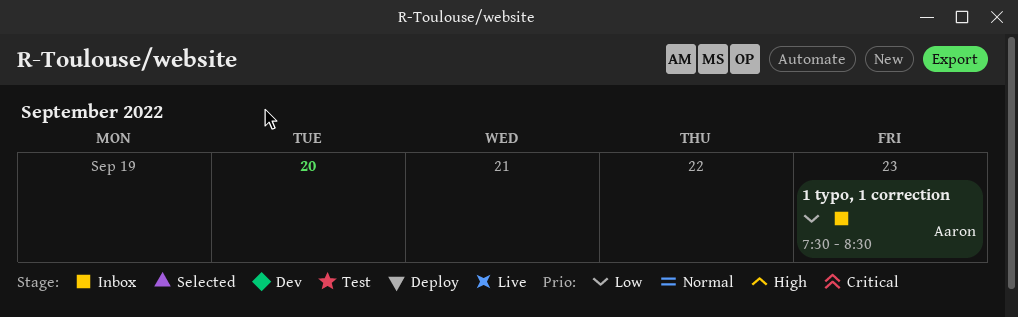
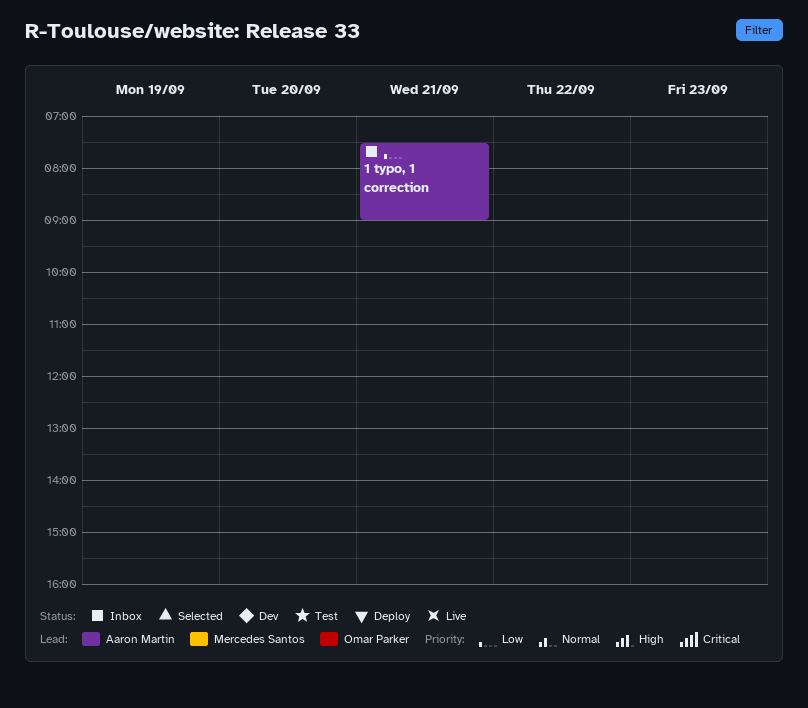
1 typo, 1 correction, day: Sep 23 -> Sep 21
1 typo, 1 correction, ends: 08:30 -> 09:00

